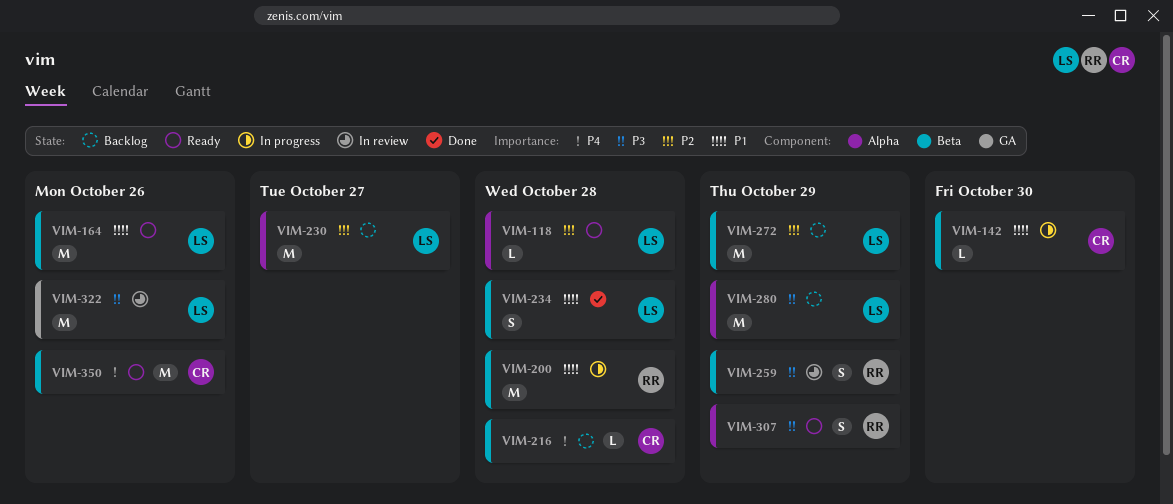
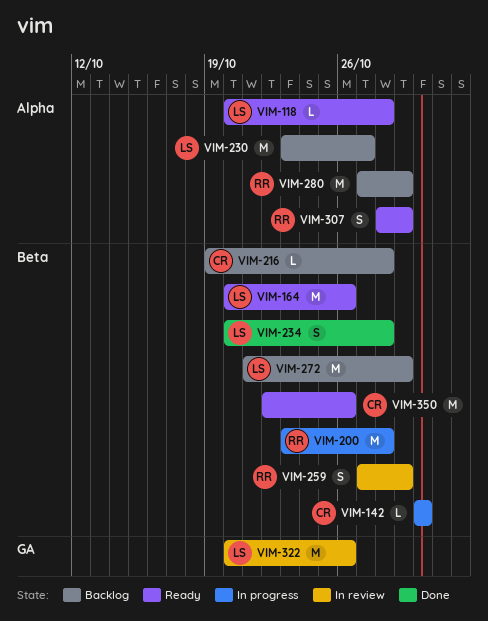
VIM-280, owner: LS -> RR

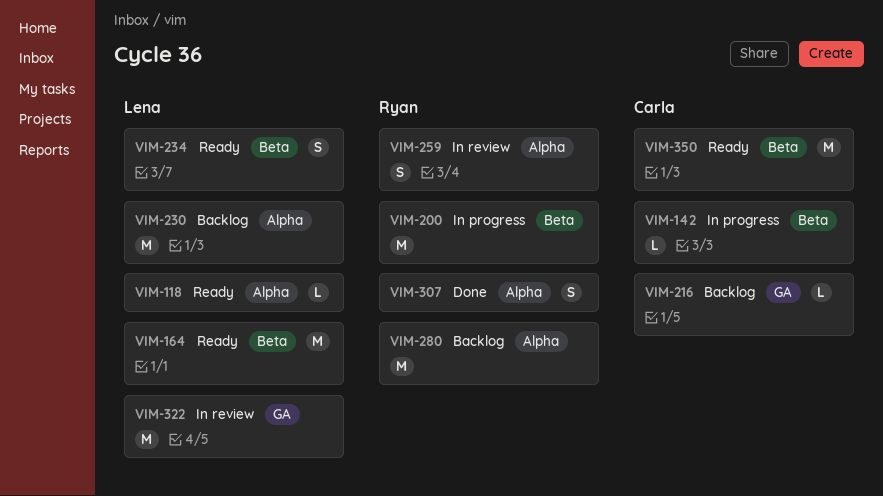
VIM-216, label: Beta -> GA
VIM-234, status: Done -> Ready
VIM-259, label: Beta -> Alpha
VIM-272: present -> none
VIM-307, status: Ready -> Done

